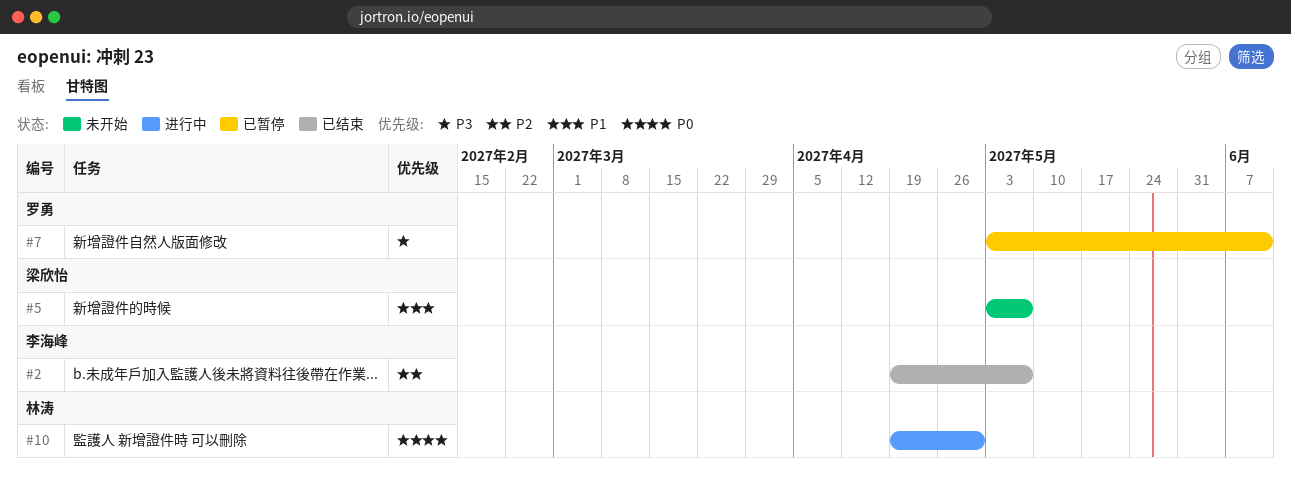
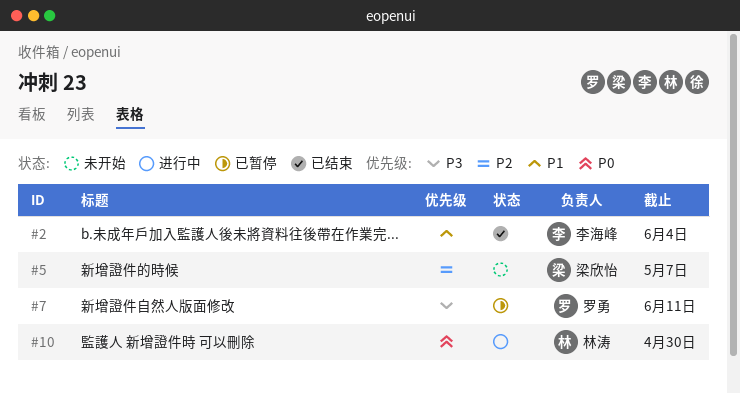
#2, priority: P2 -> P1
#2, due: May 7 -> Jun 4
#5, priority: P1 -> P2

